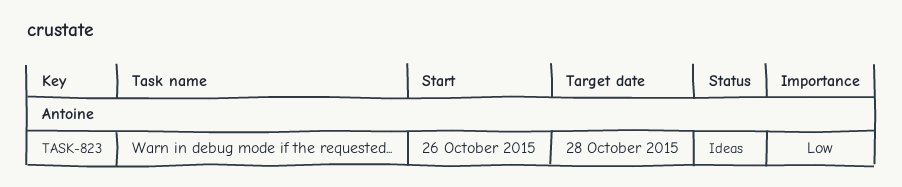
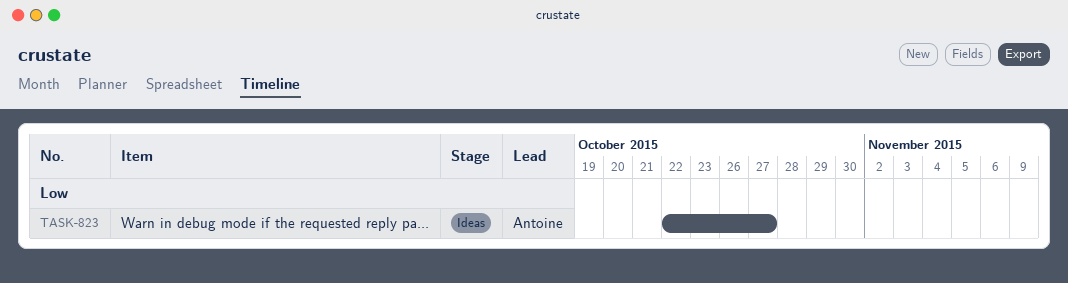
TASK-823, start: Oct 26 -> Oct 22
TASK-823, due: Oct 28 -> Oct 27

